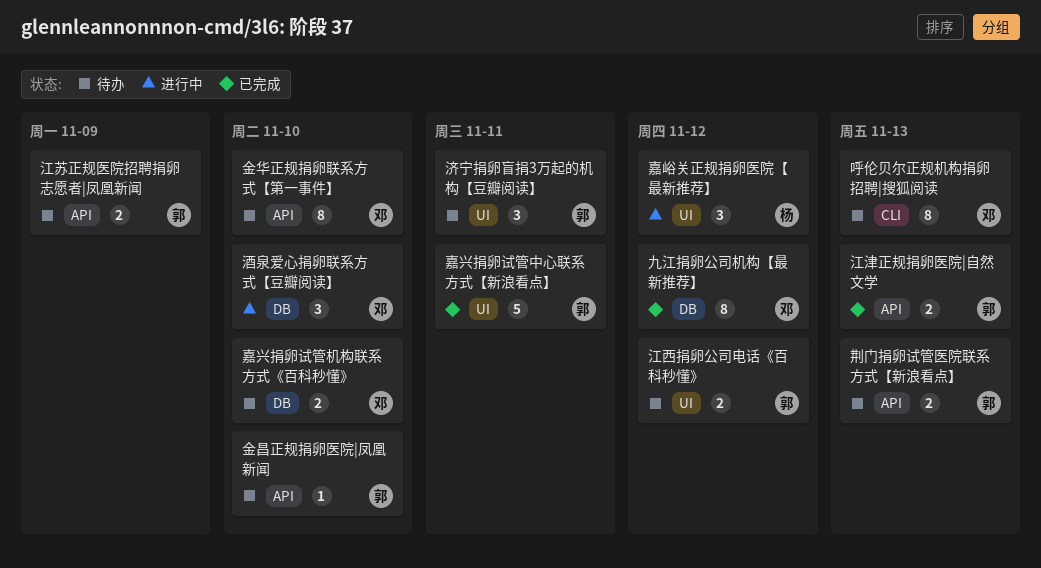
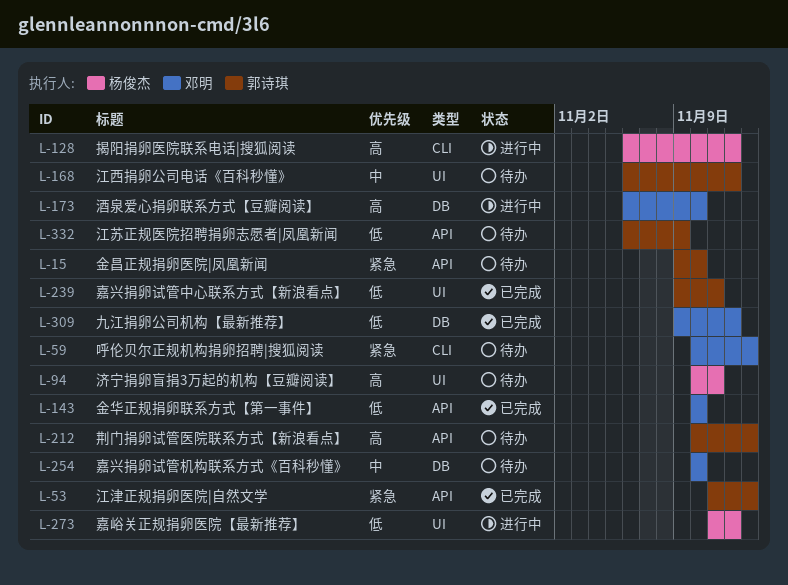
揭阳捐卵医院联系电话|搜狐阅读: none -> present
济宁捐卵盲捐3万起的机构【豆瓣阅读】, owner: 郭诗琪 -> 杨俊杰
金华正规捐卵联系方式【第一事件】, status: 待办 -> 已完成

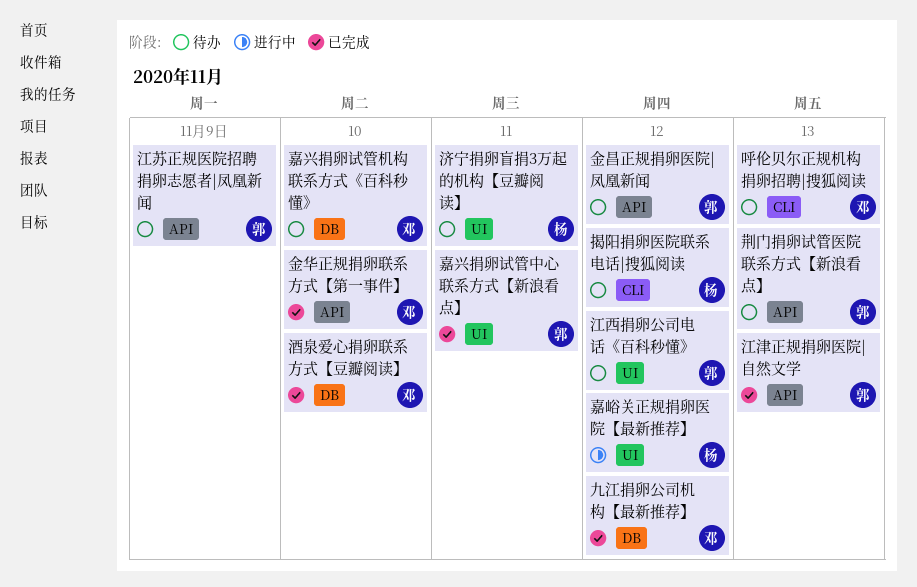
揭阳捐卵医院联系电话|搜狐阅读, status: 进行中 -> 待办
酒泉爱心捐卵联系方式【豆瓣阅读】, status: 进行中 -> 已完成
金昌正规捐卵医院|凤凰新闻, due: Nov 10 -> Nov 12

